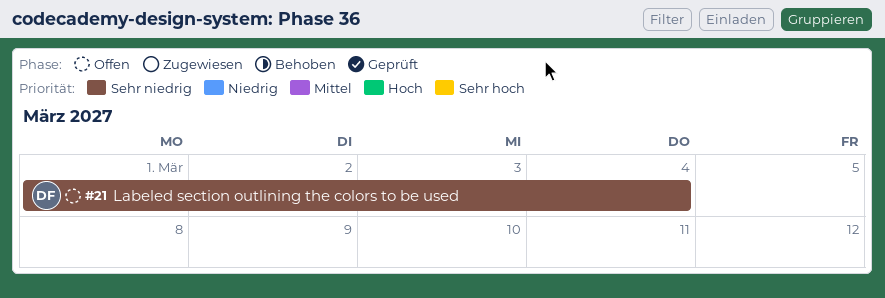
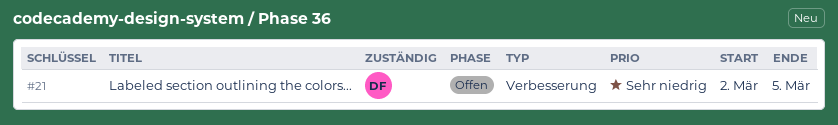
#21, start: Mar 1 -> Mar 2
#21, due: Mar 4 -> Mar 5

